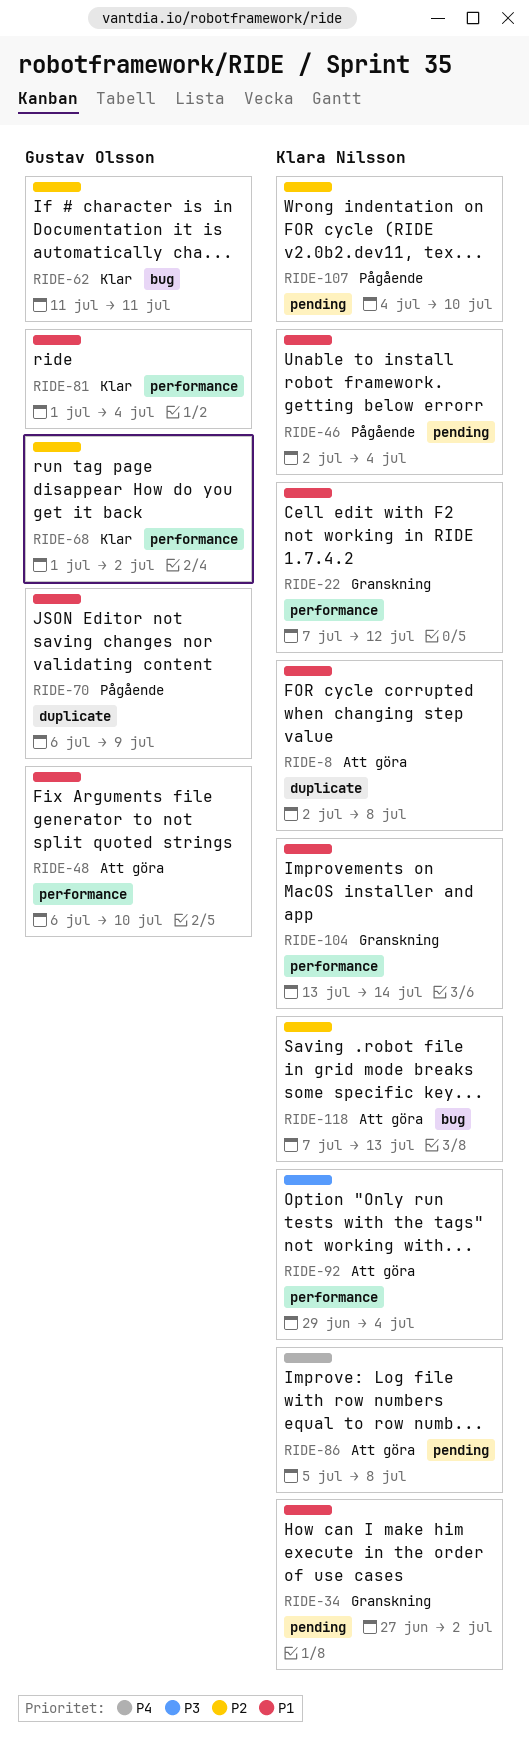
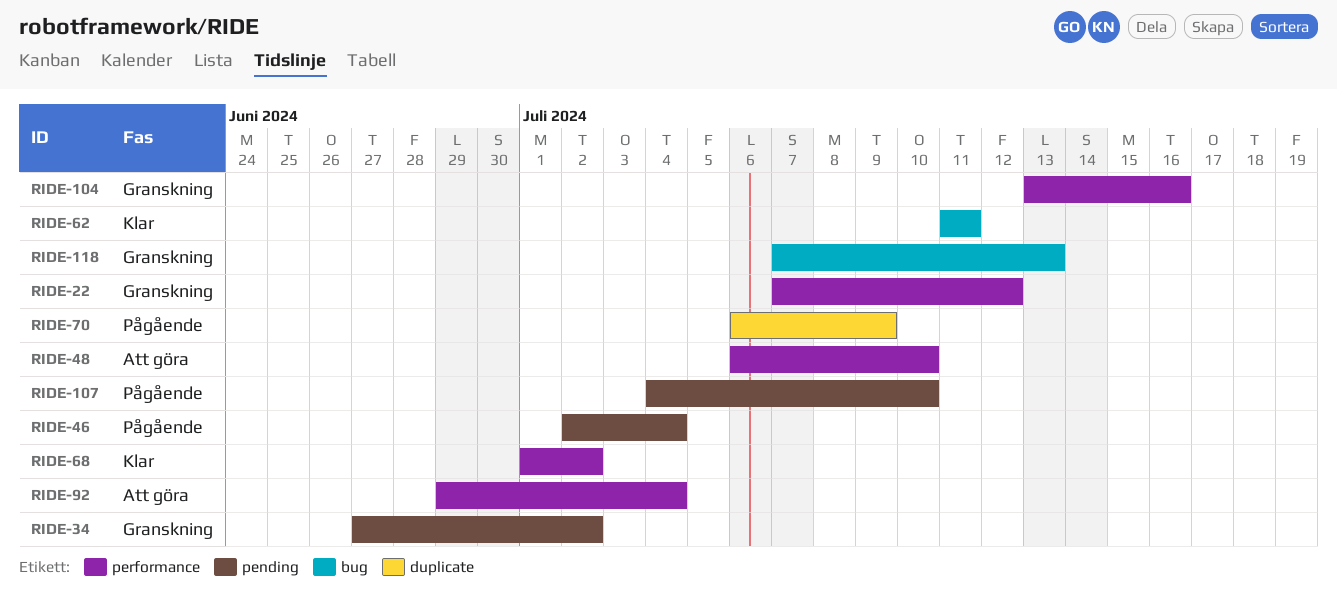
RIDE-8: present -> none
RIDE-81: present -> none
RIDE-86: present -> none
RIDE-104, due: Jul 14 -> Jul 16
RIDE-118, status: Att göra -> Granskning

